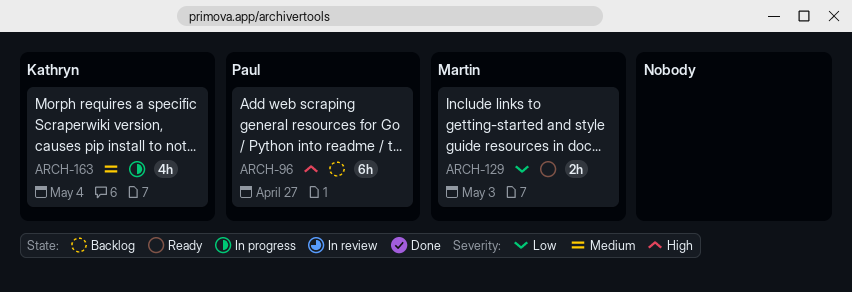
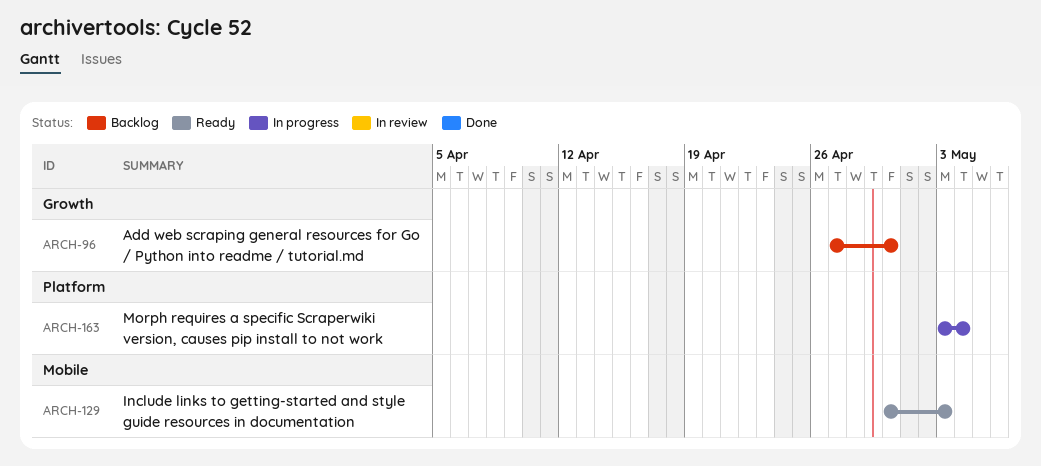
ARCH-96, due: Apr 27 -> Apr 30

